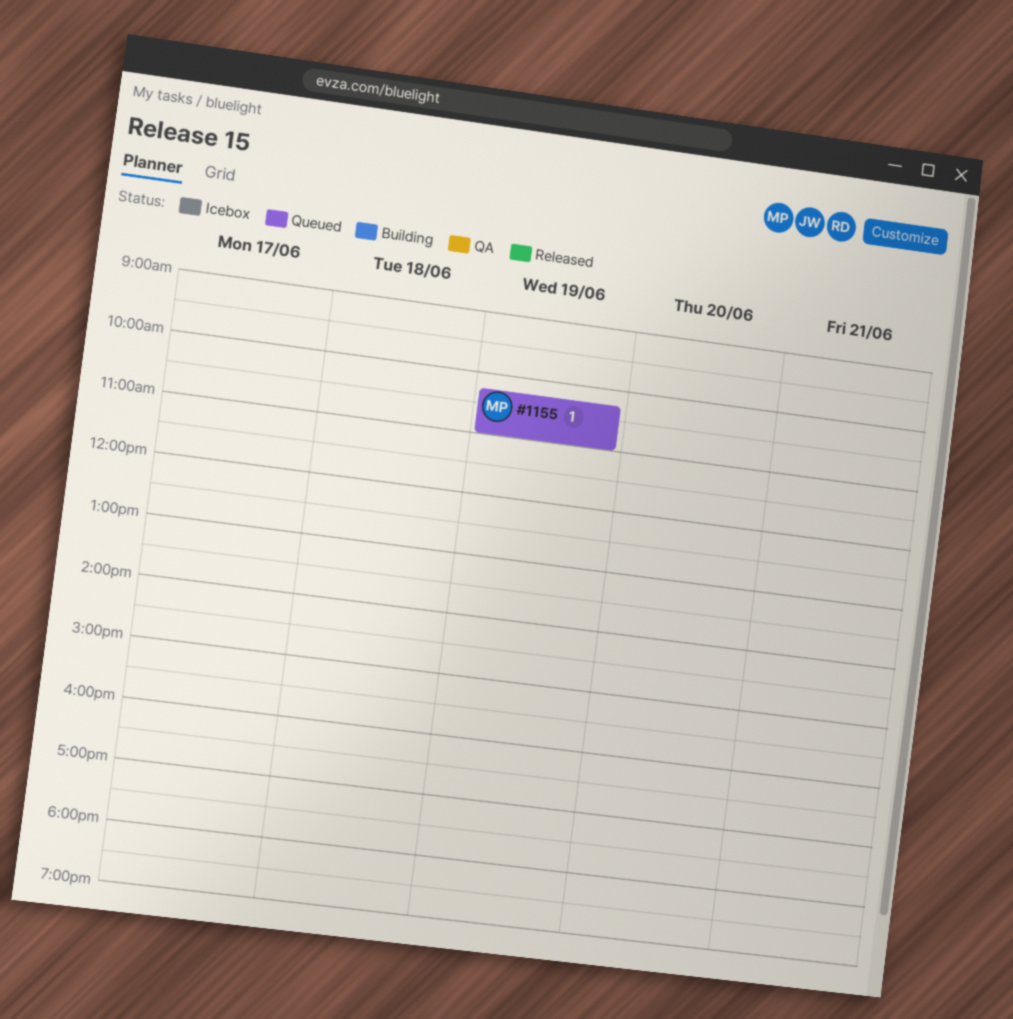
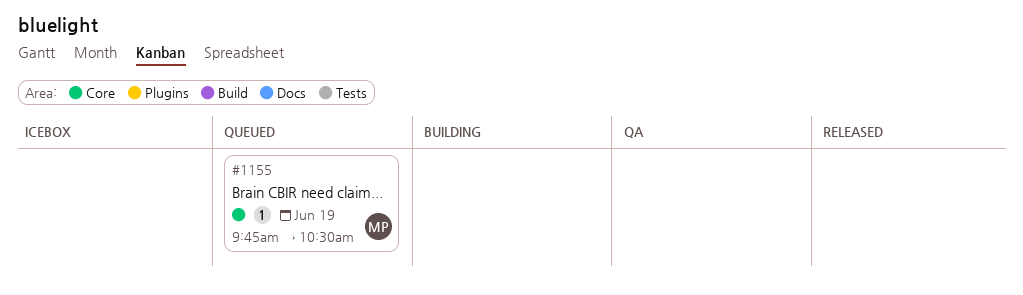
#1155, begins: 10:15 -> 09:45
#1155, ends: 11:00 -> 10:30

